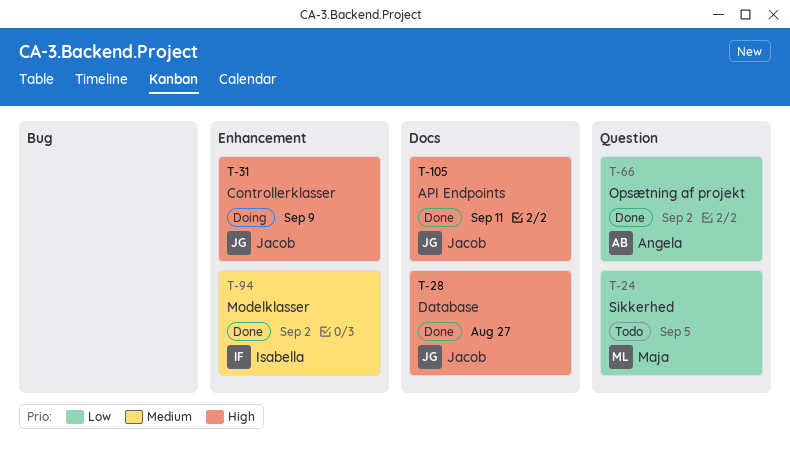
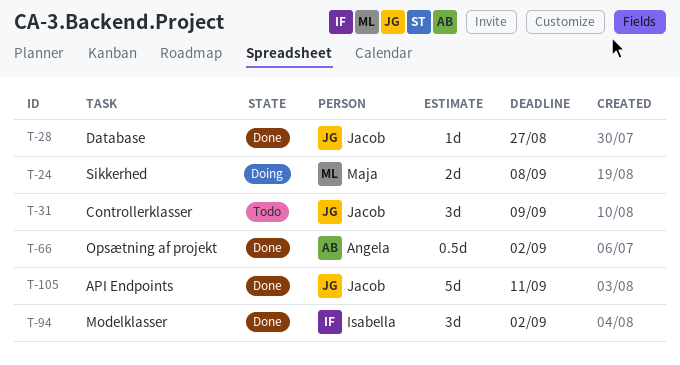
T-24, status: Todo -> Doing
T-24, due: Sep 5 -> Sep 8
T-31, status: Doing -> Todo

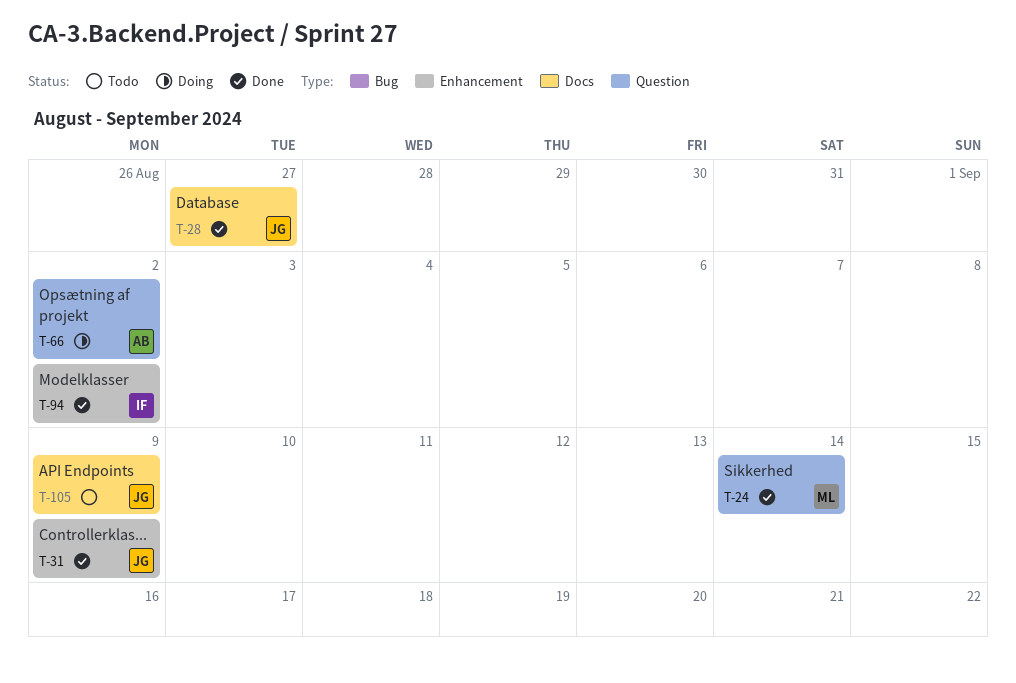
T-24, status: Doing -> Done
T-24, due: Sep 8 -> Sep 14
T-31, status: Todo -> Done
T-66, status: Done -> Doing
T-105, status: Done -> Todo
T-105, due: Sep 11 -> Sep 9

